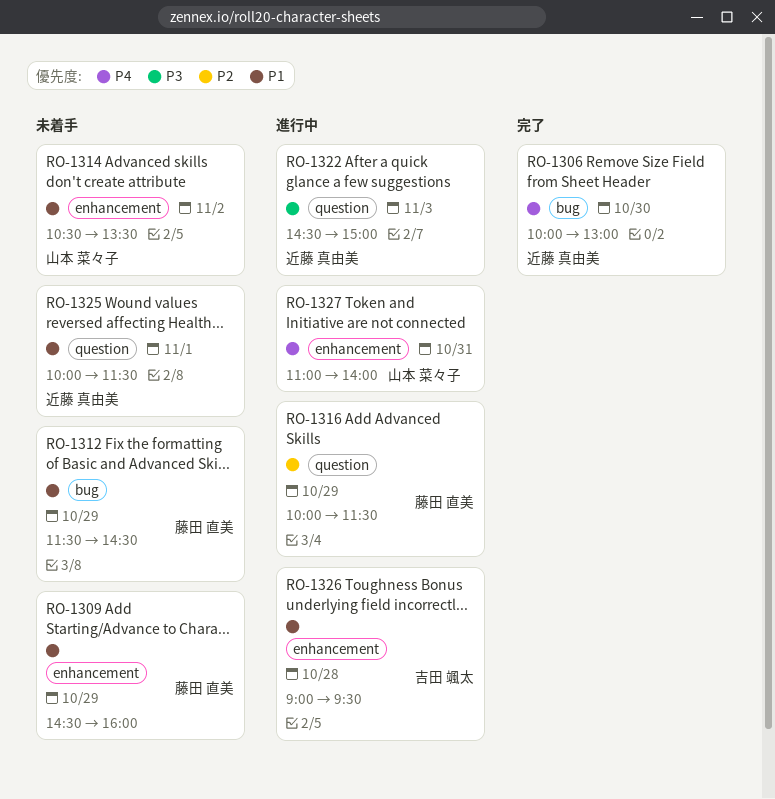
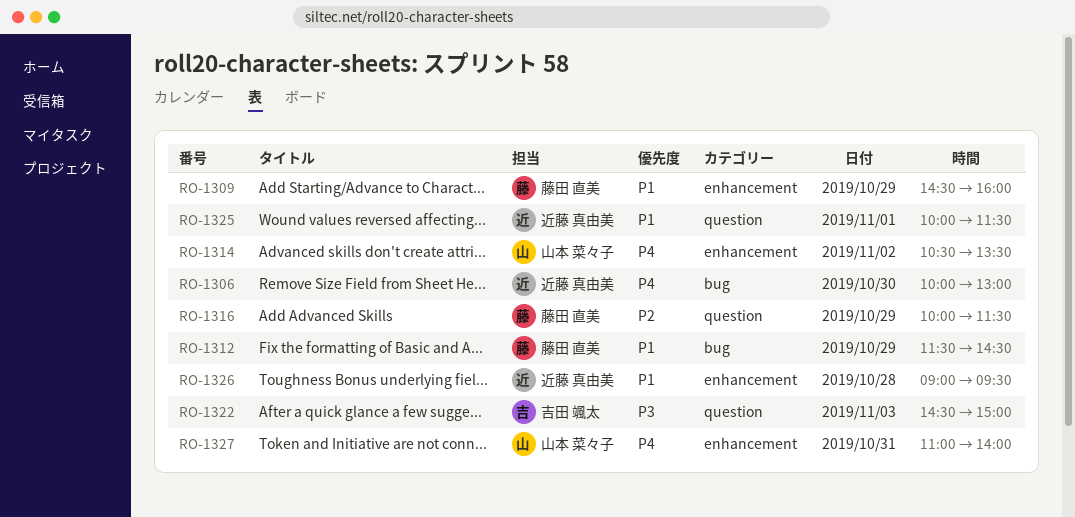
RO-1314, priority: P1 -> P4
RO-1322, owner: 近藤 真由美 -> 吉田 颯太
RO-1326, owner: 吉田 颯太 -> 近藤 真由美

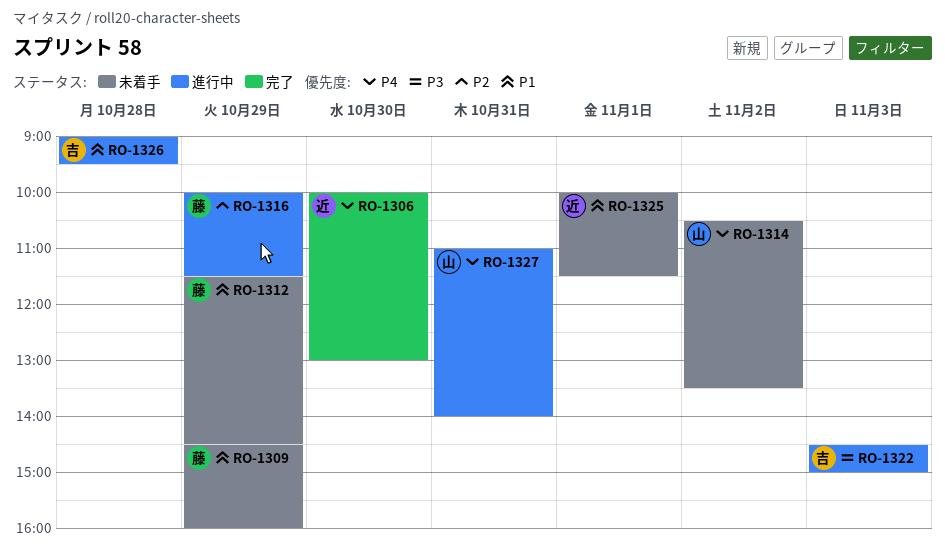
RO-1326, owner: 近藤 真由美 -> 吉田 颯太

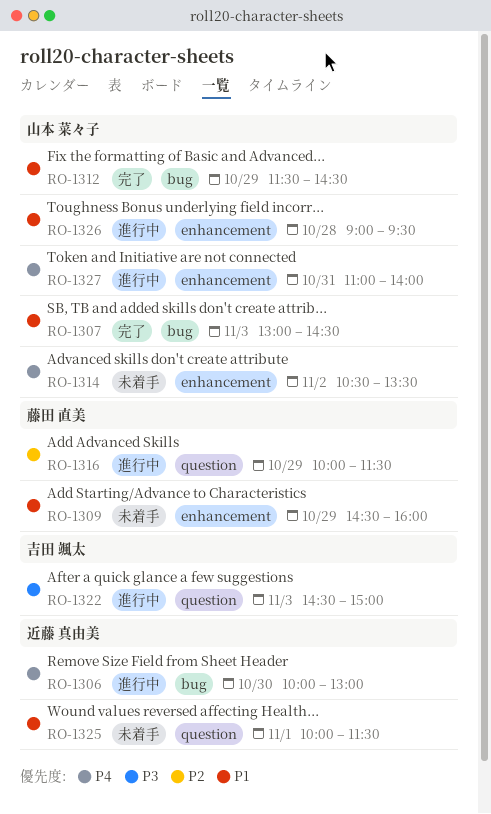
RO-1306, status: 完了 -> 進行中
RO-1307: none -> present
RO-1312, status: 未着手 -> 完了
RO-1312, owner: 藤田 直美 -> 山本 菜々子
RO-1326, owner: 吉田 颯太 -> 山本 菜々子

